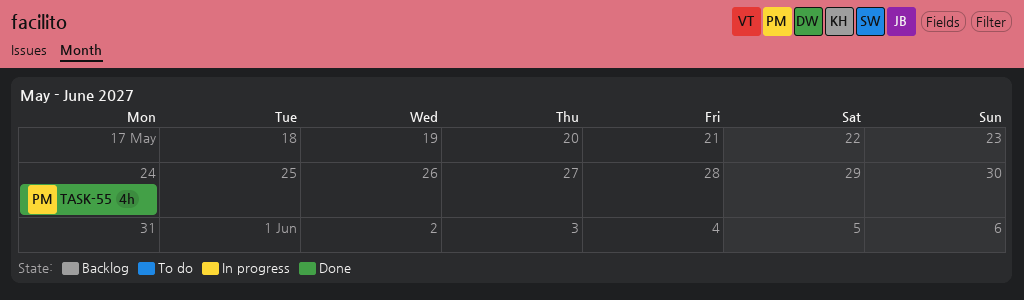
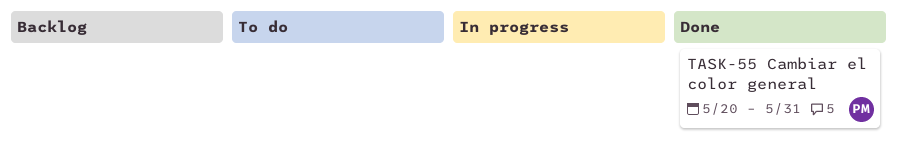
TASK-55, start: May 24 -> May 20
TASK-55, due: May 24 -> May 31

